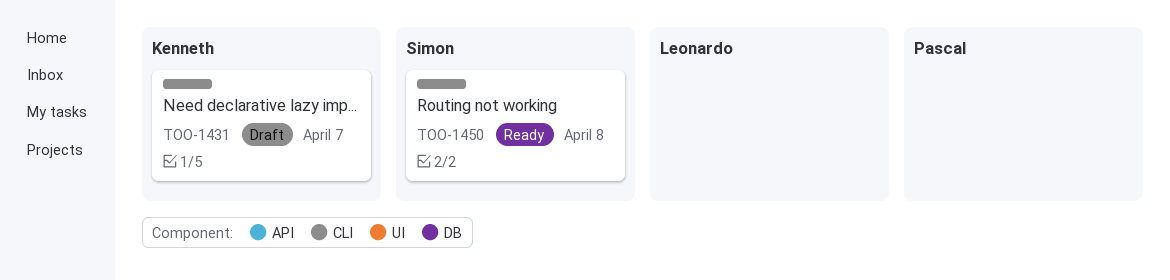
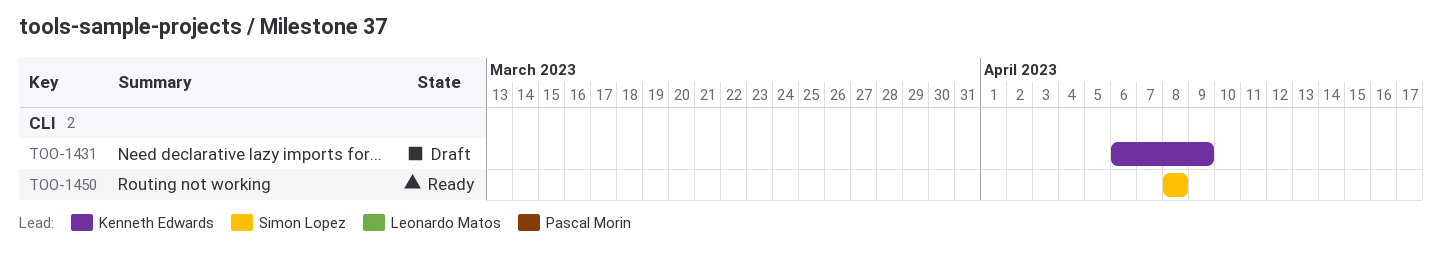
TOO-1431, due: Apr 7 -> Apr 9

